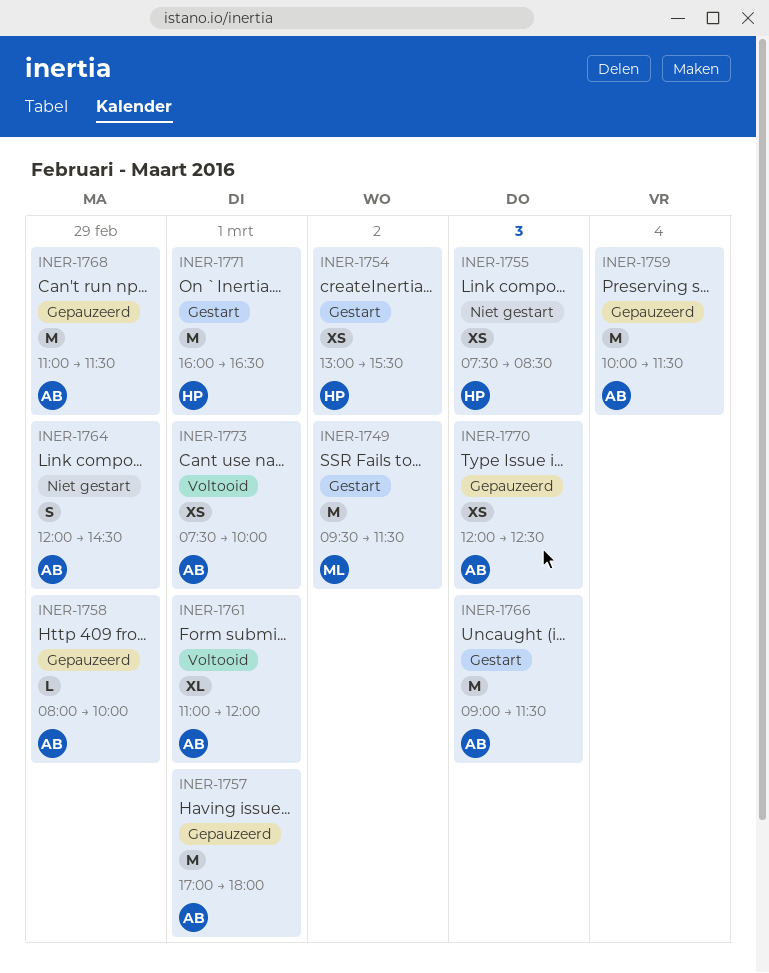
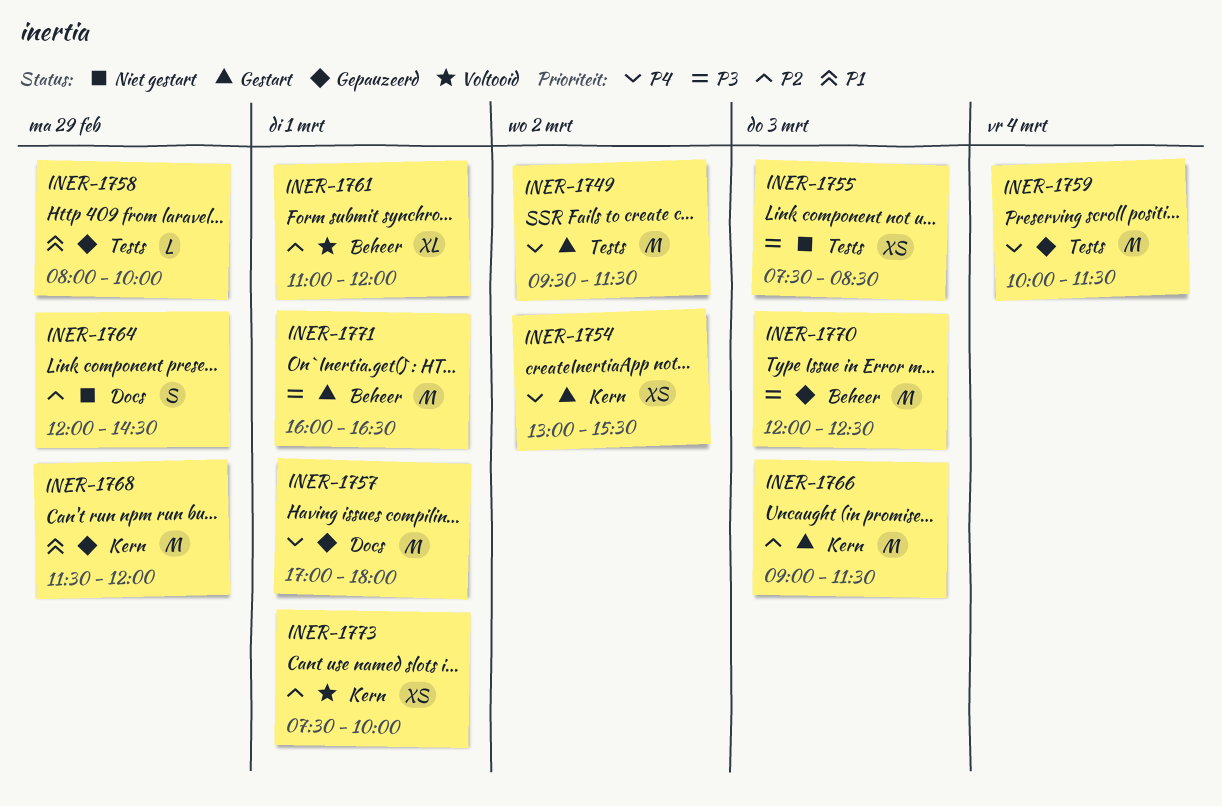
INER-1768, begins: 11:00 -> 11:30
INER-1768, ends: 11:30 -> 12:00
INER-1770, estimate: XS -> M

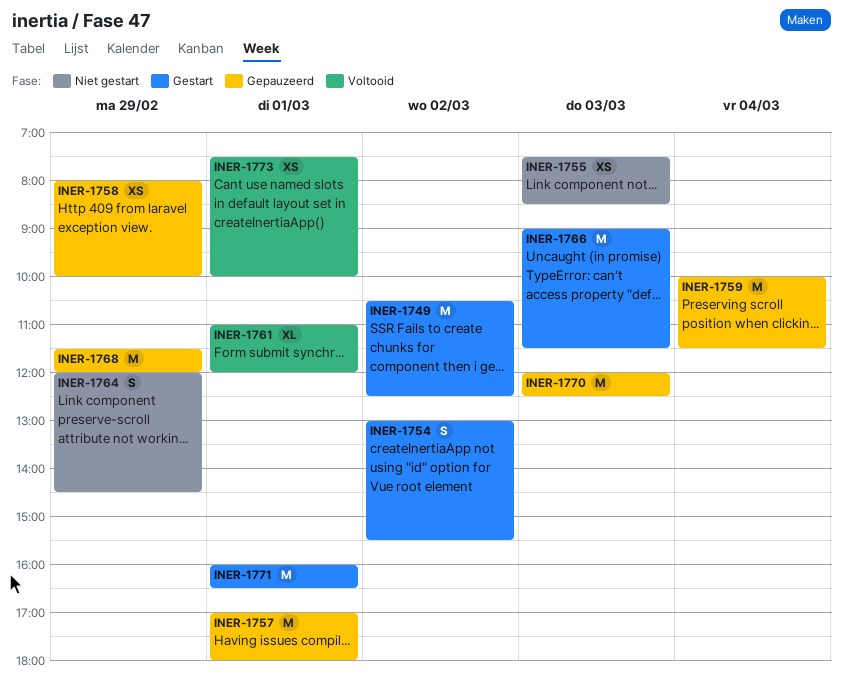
INER-1749, begins: 09:30 -> 10:30
INER-1749, ends: 11:30 -> 12:30
INER-1754, estimate: XS -> S
INER-1758, estimate: L -> XS

